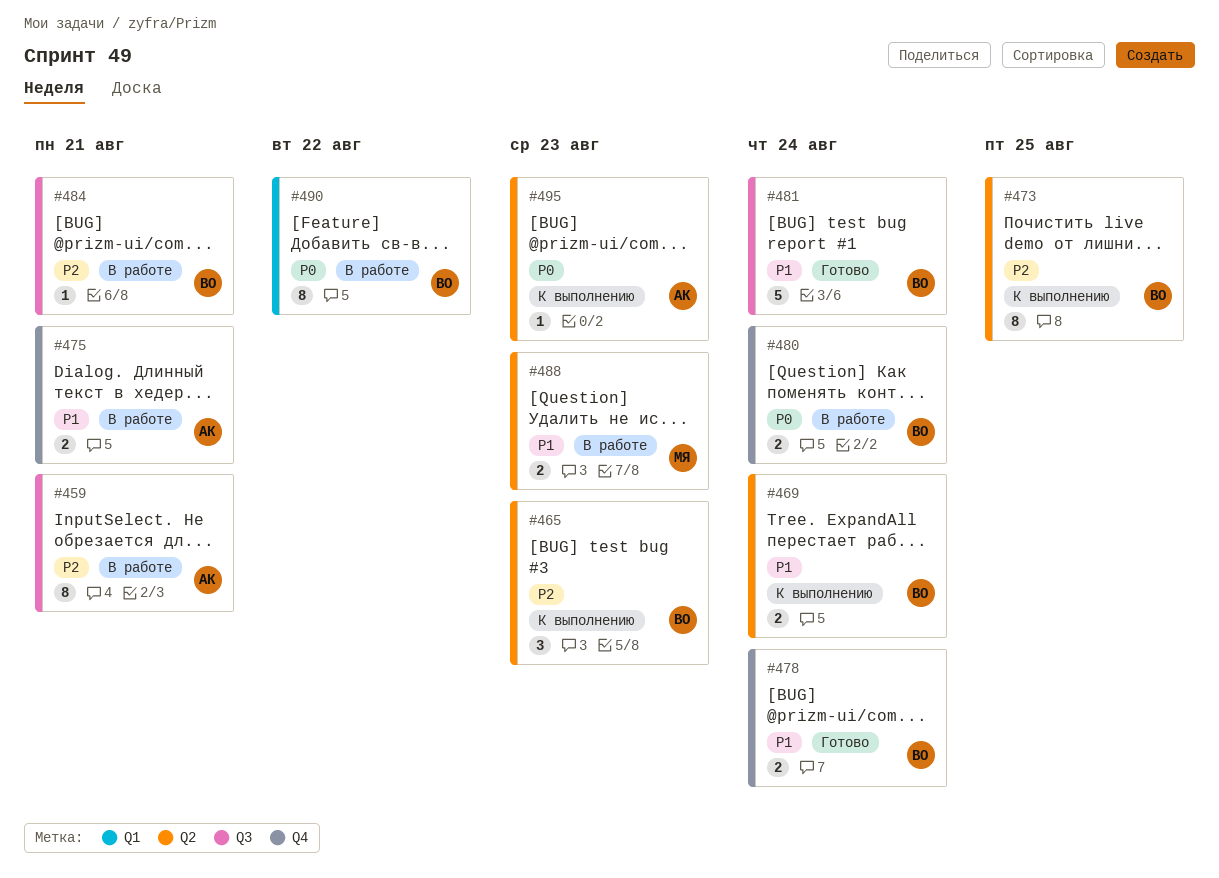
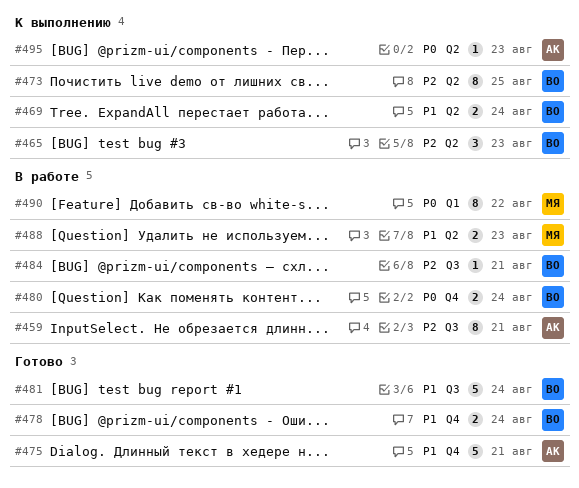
#475, status: В работе -> Готово
#475, estimate: 2 -> 5
#490, owner: ВО -> МЯ

